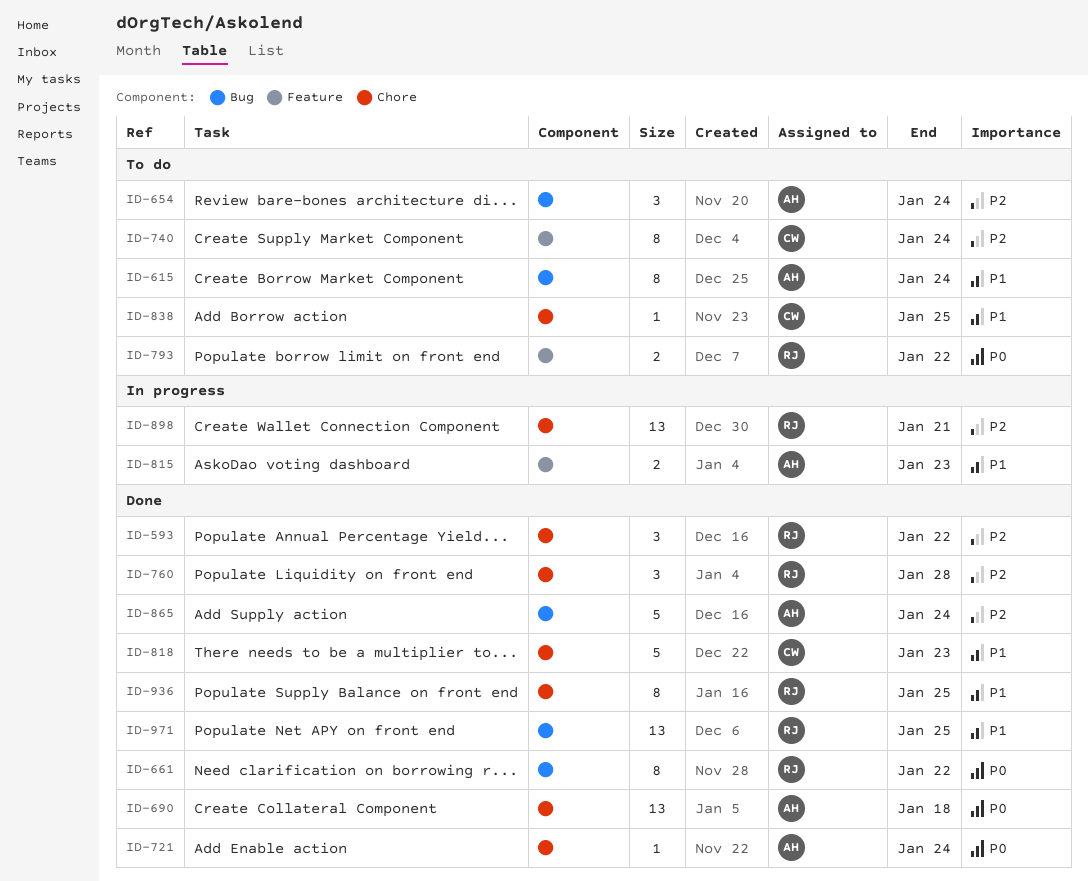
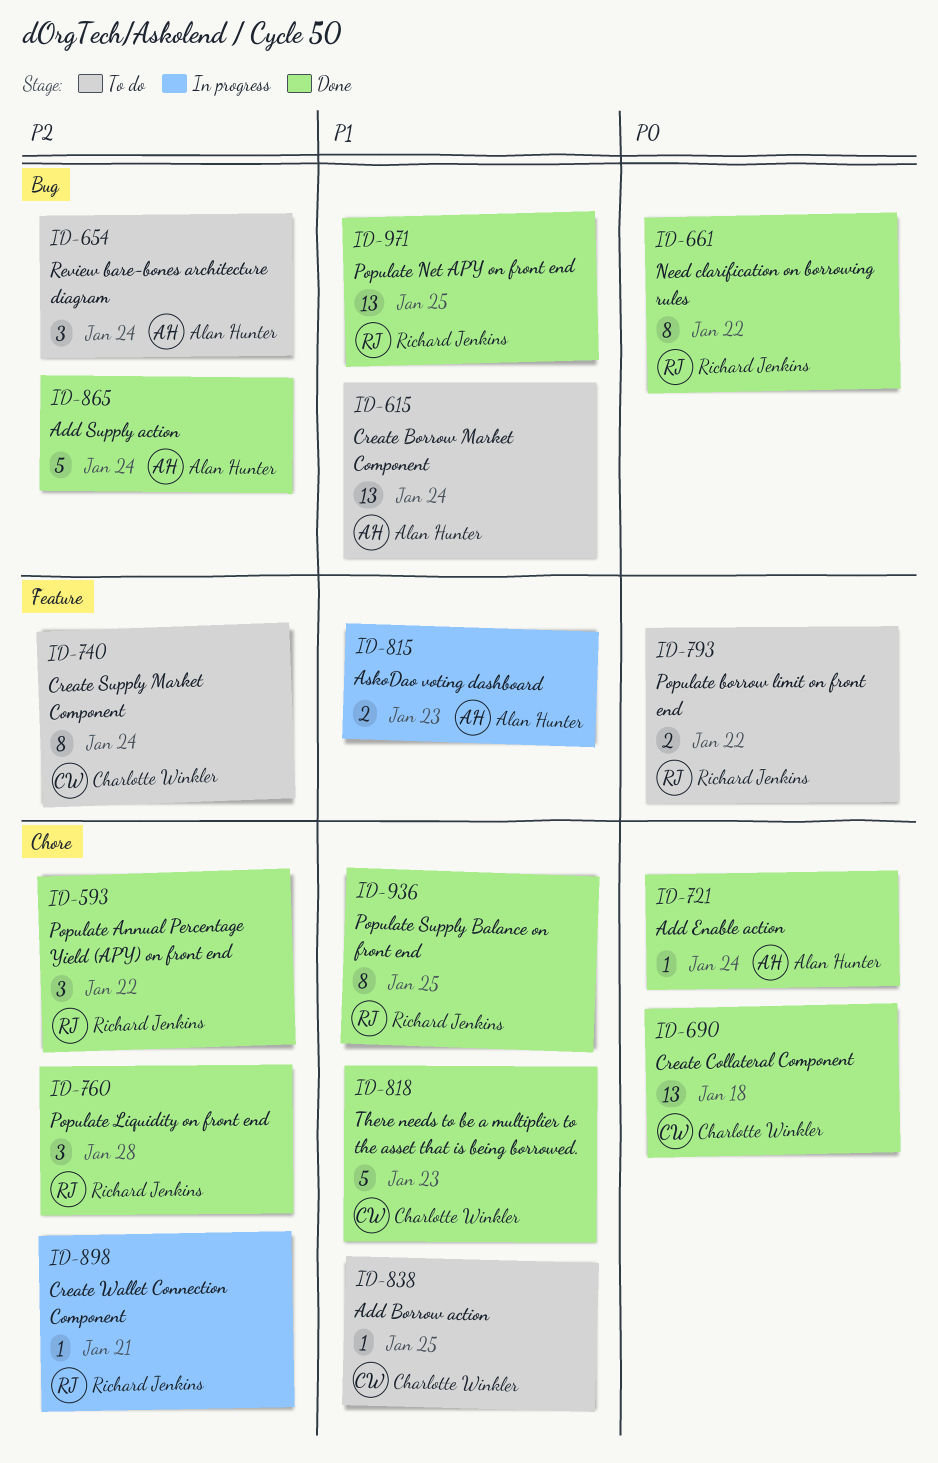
ID-615, estimate: 8 -> 13
ID-690, owner: Alan Hunter -> Charlotte Winkler
ID-898, estimate: 13 -> 1

